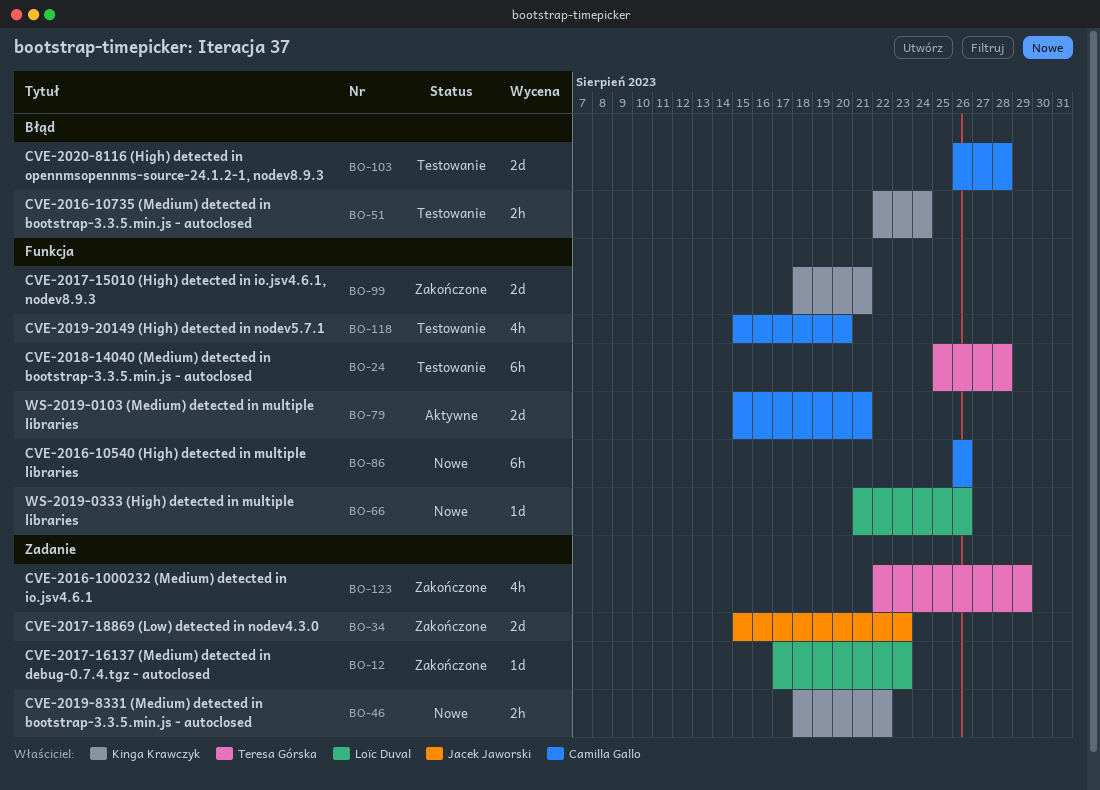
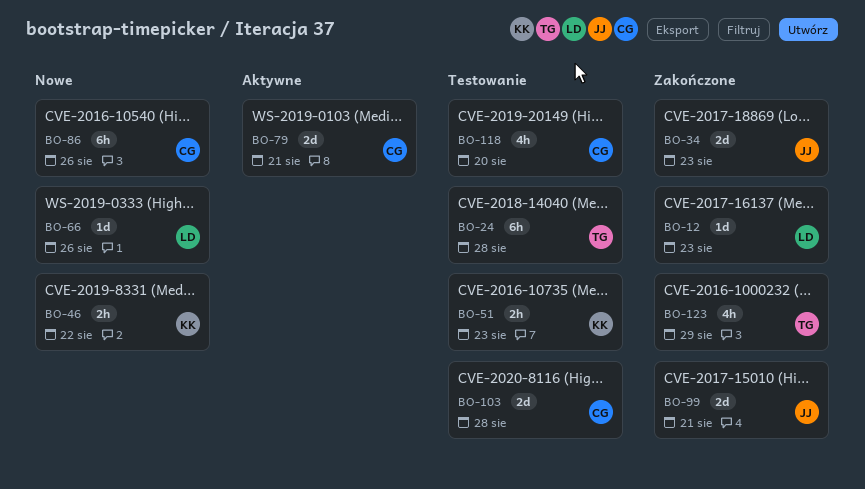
BO-51, due: Aug 24 -> Aug 23
BO-99, owner: Kinga Krawczyk -> Jacek Jaworski

